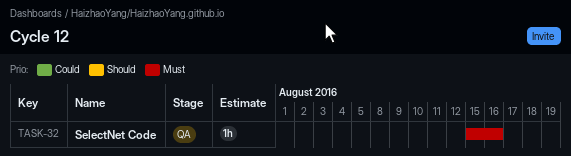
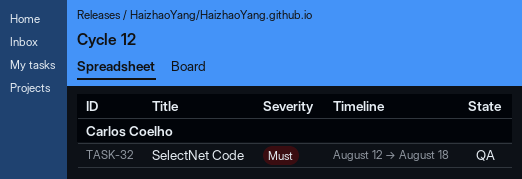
TASK-32, start: Aug 15 -> Aug 12
TASK-32, due: Aug 16 -> Aug 18

